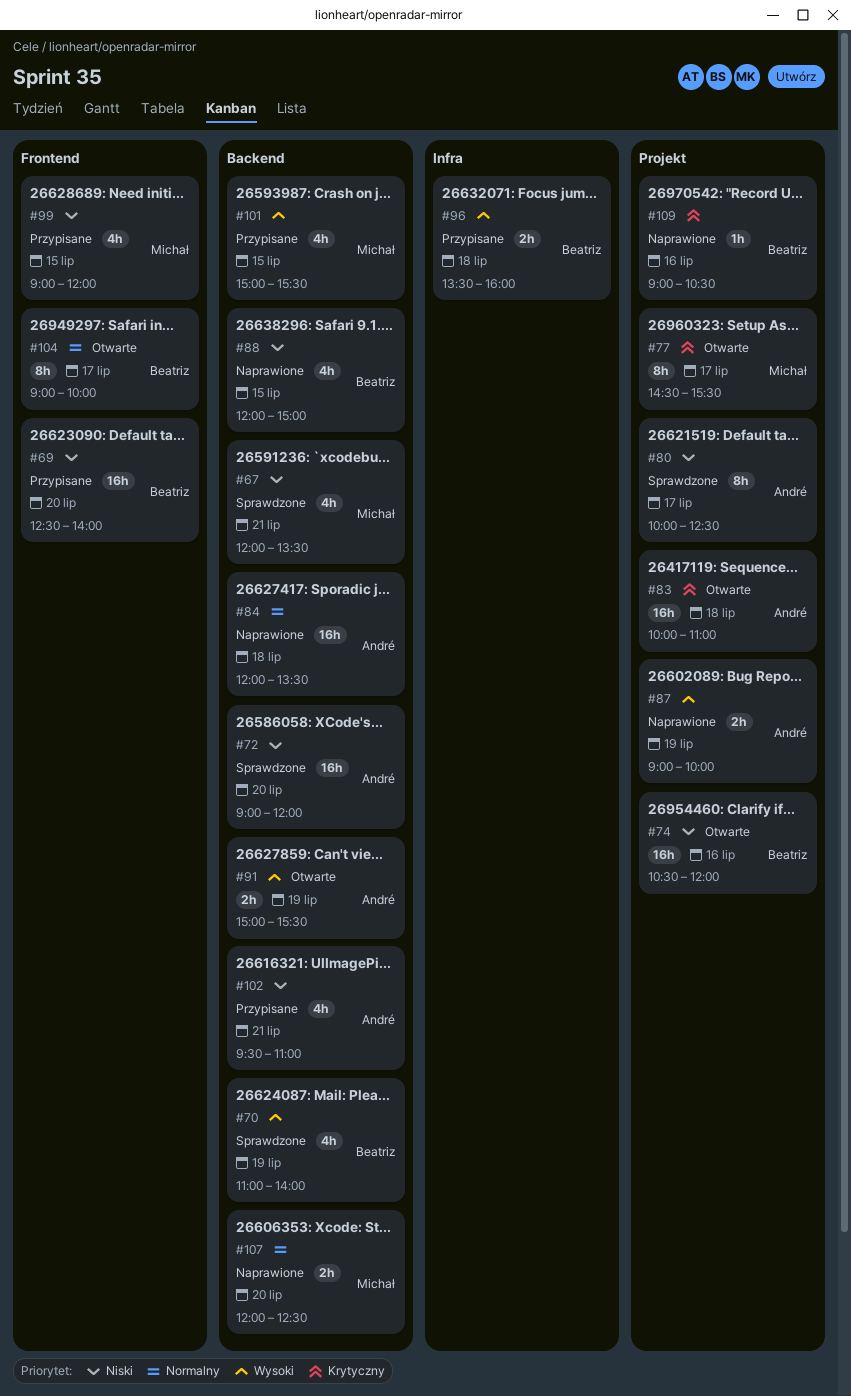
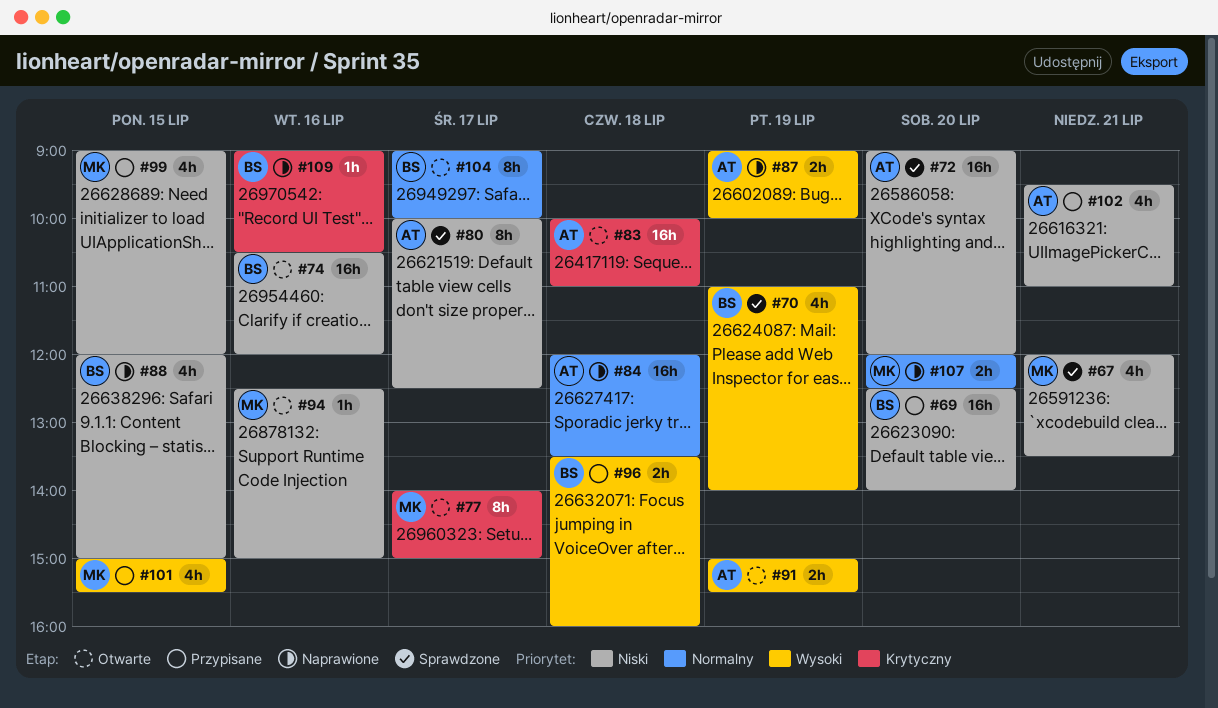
#77, begins: 14:30 -> 14:00
#77, ends: 15:30 -> 15:00
#94: none -> present

